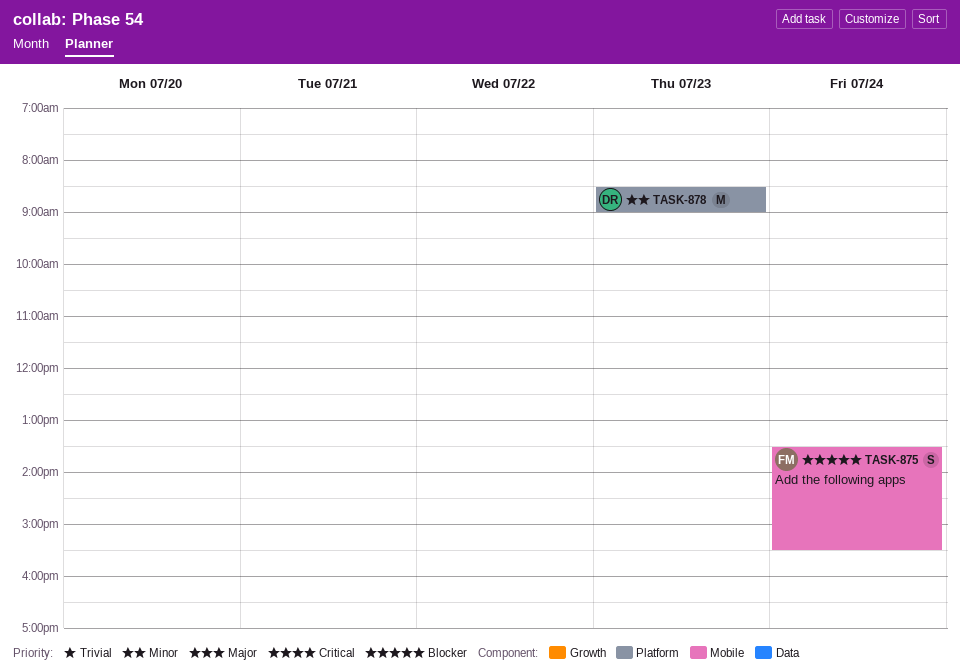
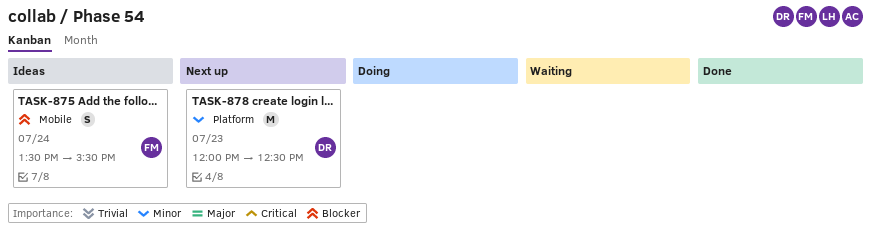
TASK-878, begins: 08:30 -> 12:00
TASK-878, ends: 09:00 -> 12:30

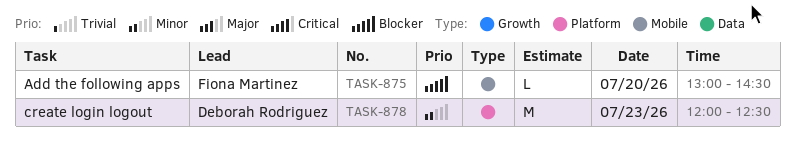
TASK-875, estimate: S -> L
TASK-875, day: Jul 24 -> Jul 20
TASK-875, begins: 13:30 -> 13:00
TASK-875, ends: 15:30 -> 14:30

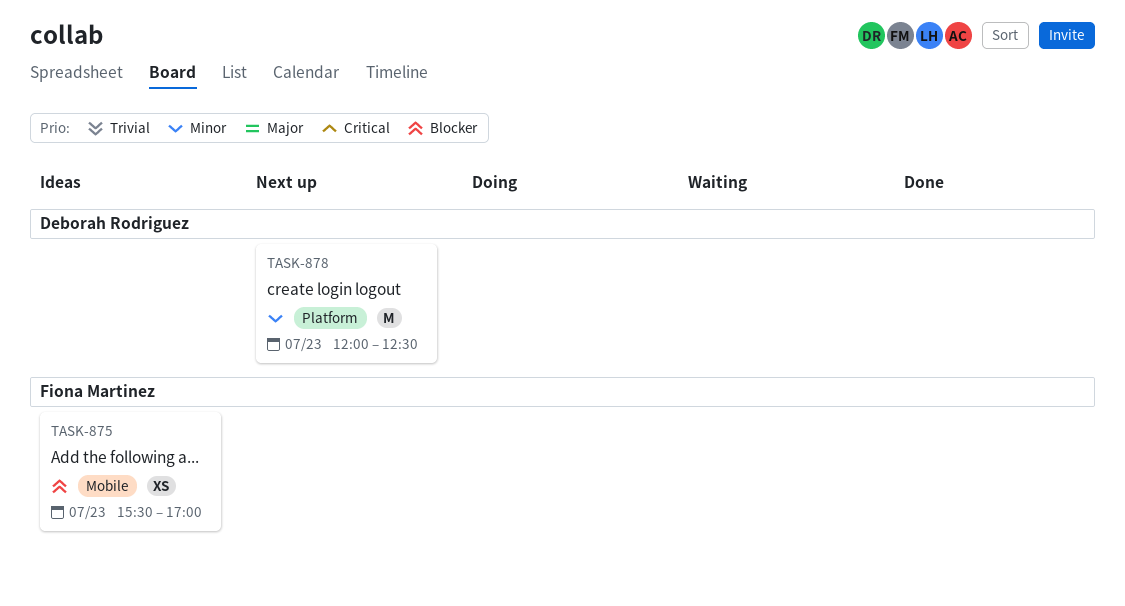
TASK-875, estimate: L -> XS
TASK-875, day: Jul 20 -> Jul 23
TASK-875, begins: 13:00 -> 15:30
TASK-875, ends: 14:30 -> 17:00

